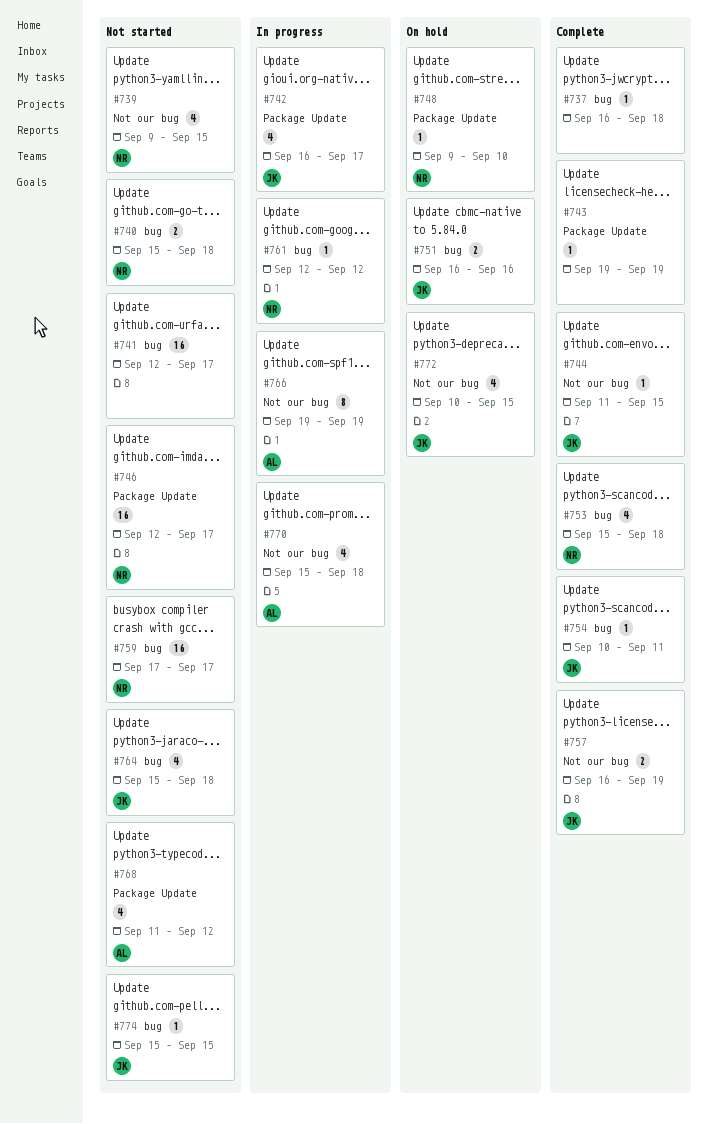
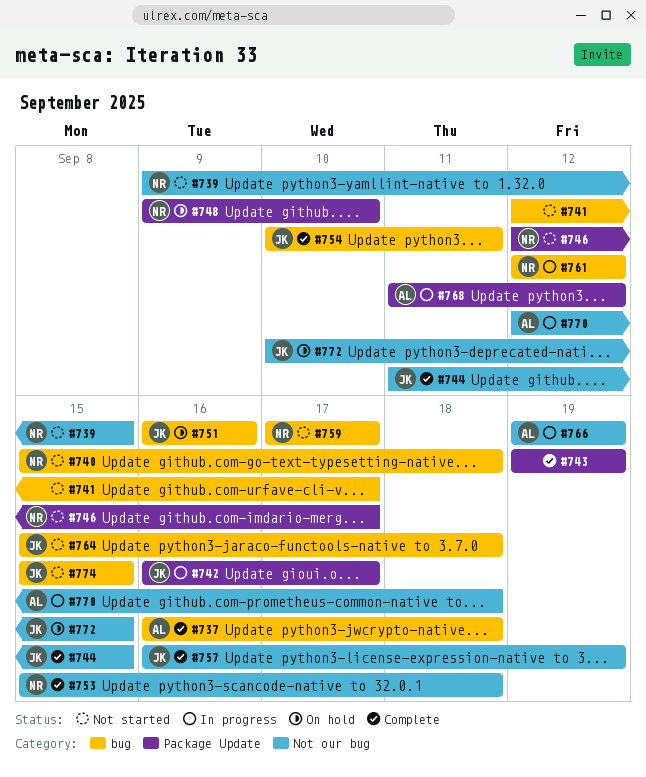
#737, owner: none -> AL
#753, label: bug -> Not our bug
#768, status: Not started -> In progress
#770, start: Sep 15 -> Sep 12

